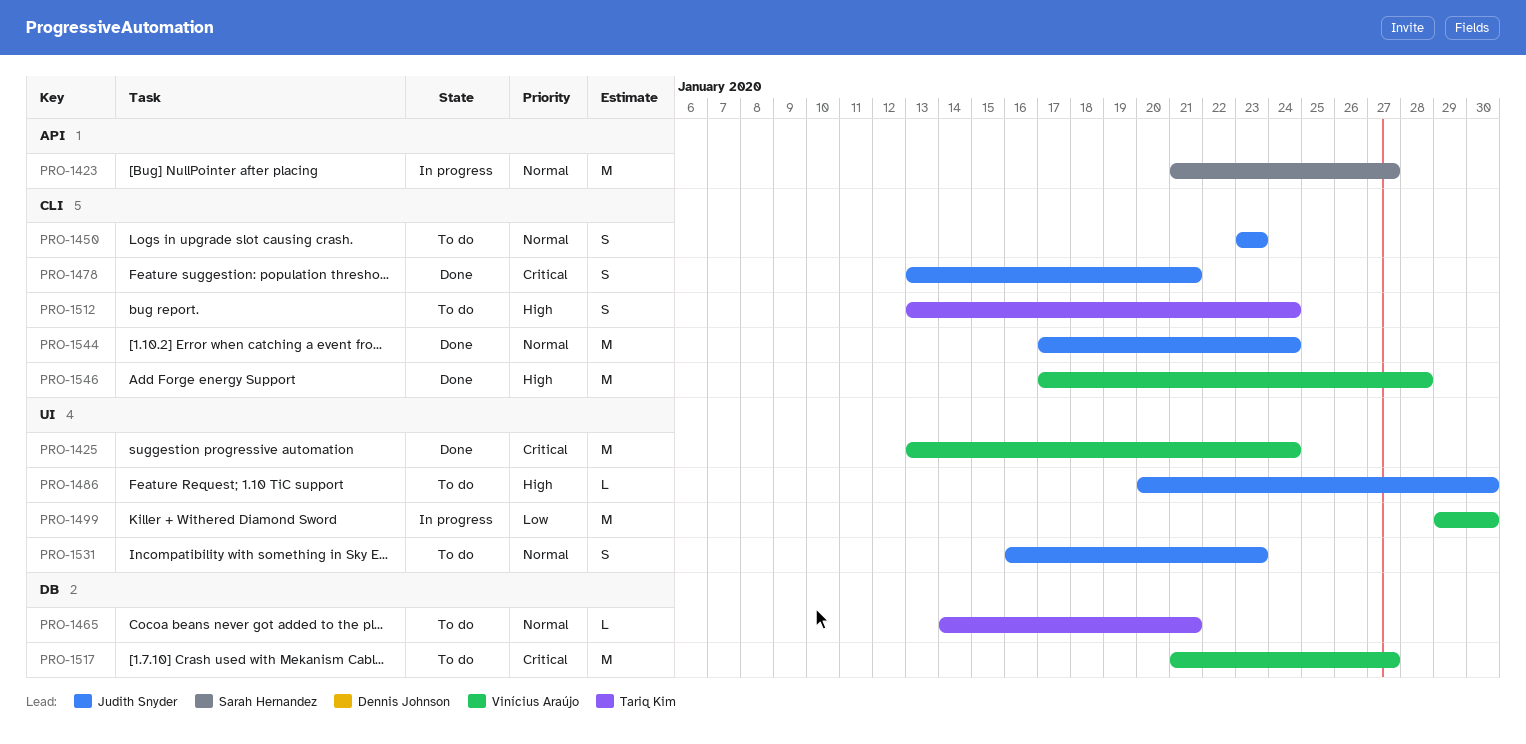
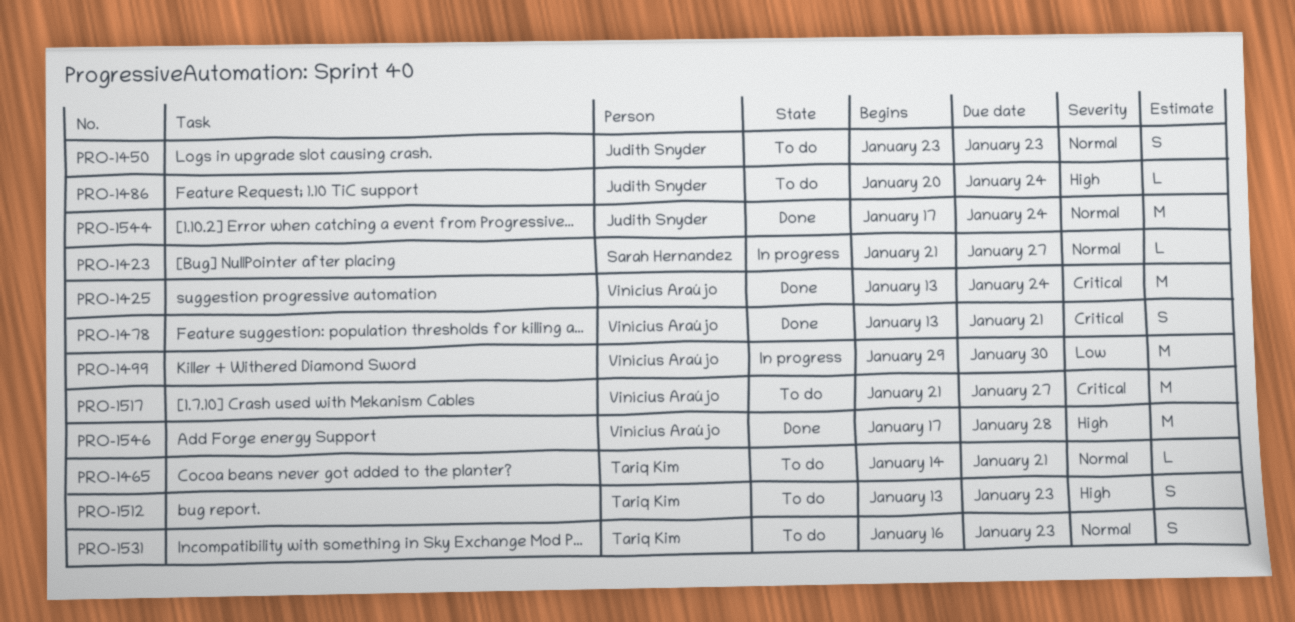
PRO-1423, estimate: M -> L
PRO-1478, owner: Judith Snyder -> Vinícius Araújo
PRO-1486, due: Jan 30 -> Jan 24
PRO-1512, due: Jan 24 -> Jan 23
PRO-1531, owner: Judith Snyder -> Tariq Kim

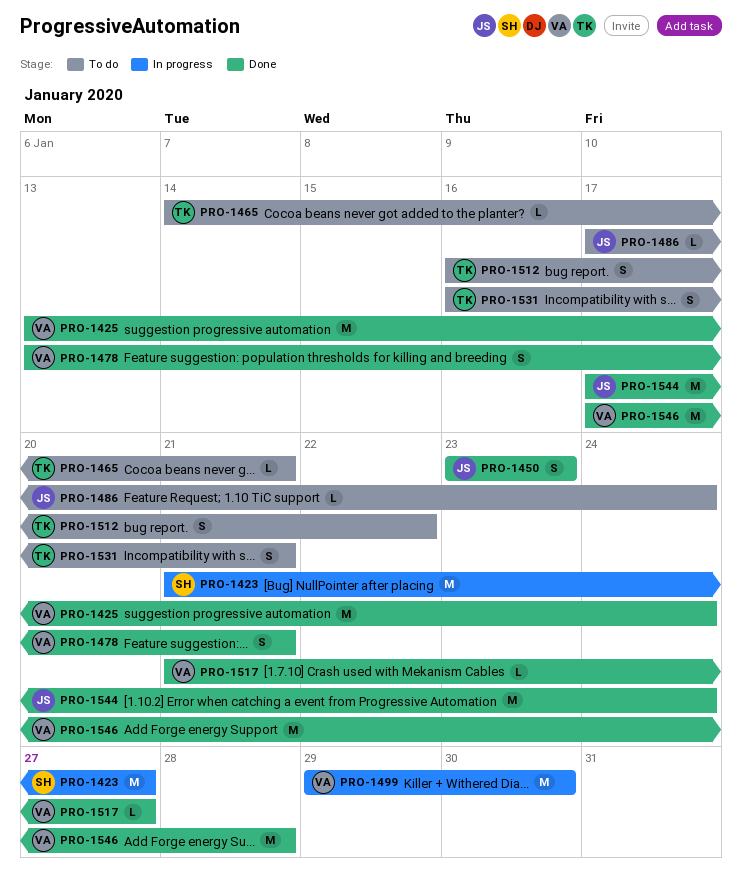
PRO-1423, estimate: L -> M
PRO-1450, status: To do -> Done
PRO-1486, start: Jan 20 -> Jan 17
PRO-1512, start: Jan 13 -> Jan 16
PRO-1512, due: Jan 23 -> Jan 22
PRO-1517, status: To do -> Done
PRO-1517, estimate: M -> L
PRO-1531, due: Jan 23 -> Jan 21

